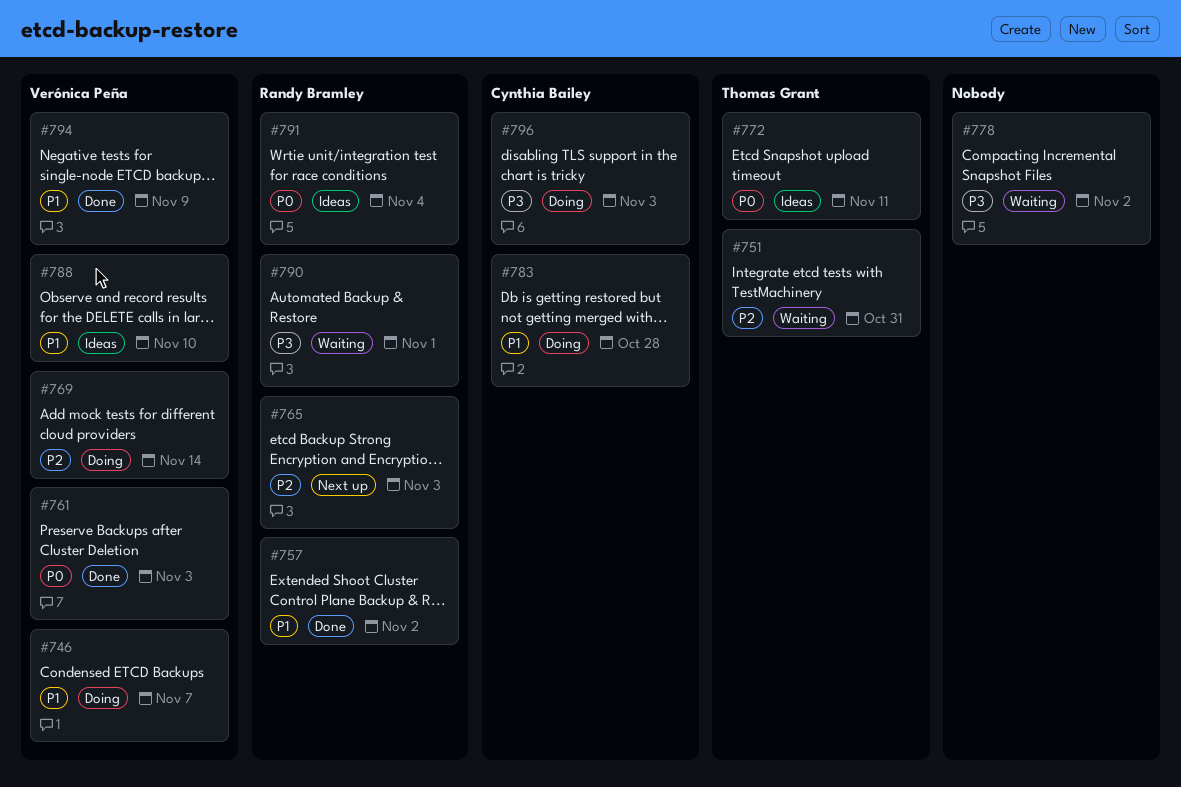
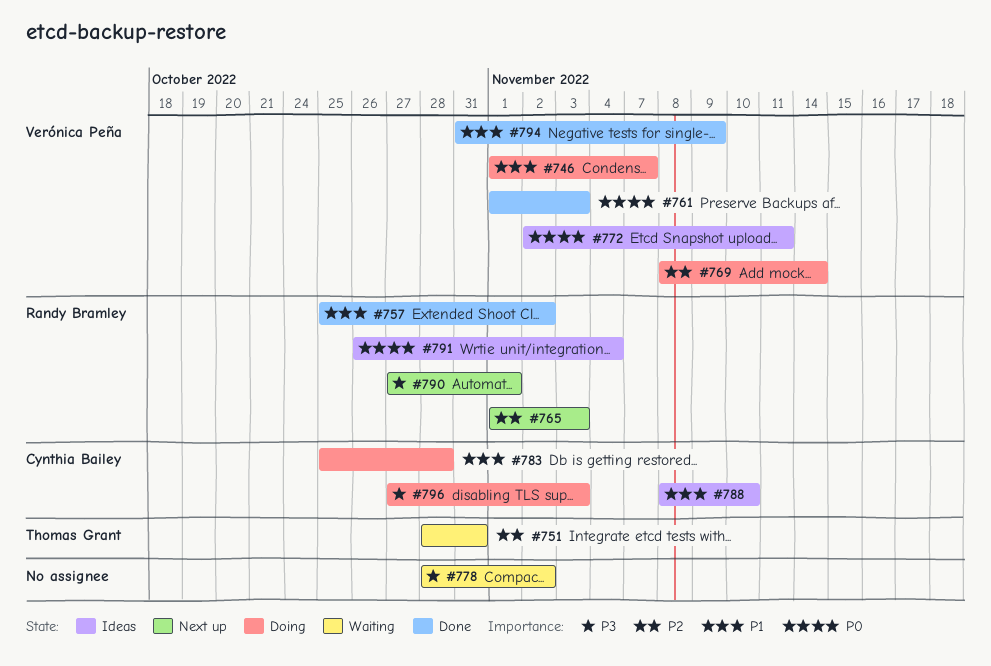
#772, owner: Thomas Grant -> Verónica Peña
#788, owner: Verónica Peña -> Cynthia Bailey
#790, status: Waiting -> Next up

